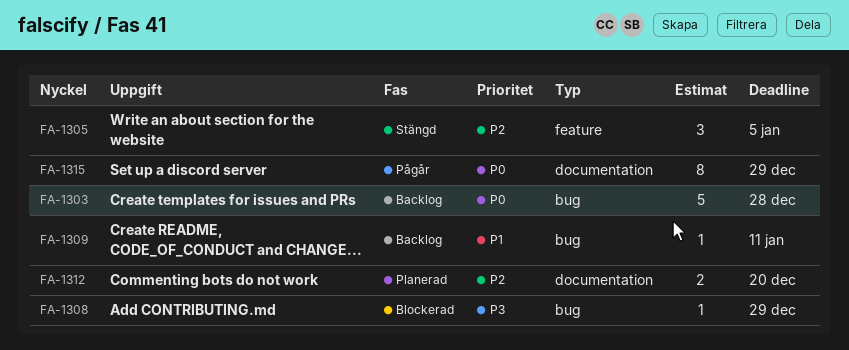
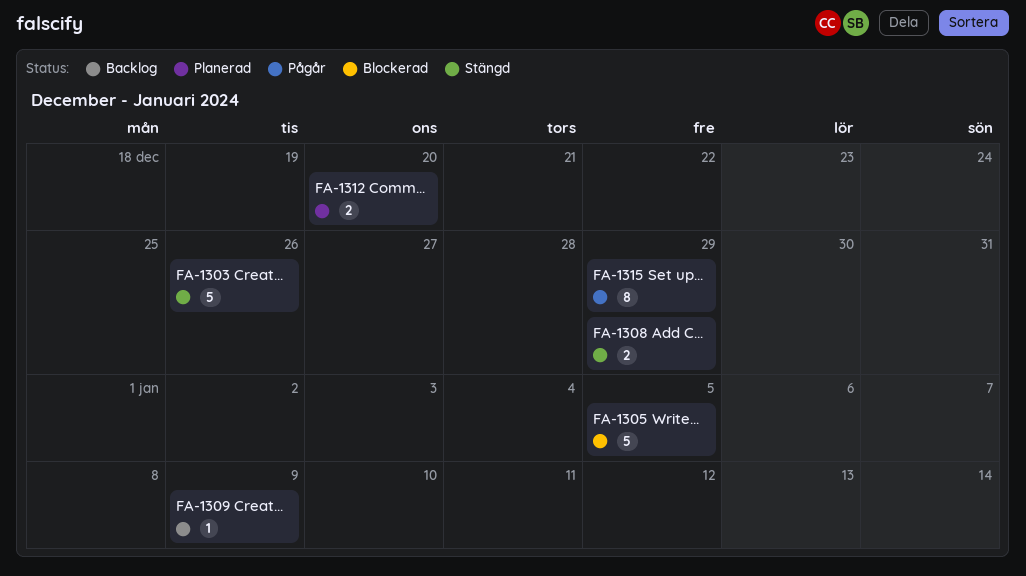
FA-1303, status: Backlog -> Stängd
FA-1303, due: Dec 28 -> Dec 26
FA-1305, status: Stängd -> Blockerad
FA-1305, estimate: 3 -> 5
FA-1308, status: Blockerad -> Stängd
FA-1308, estimate: 1 -> 2
FA-1309, due: Jan 11 -> Jan 9

